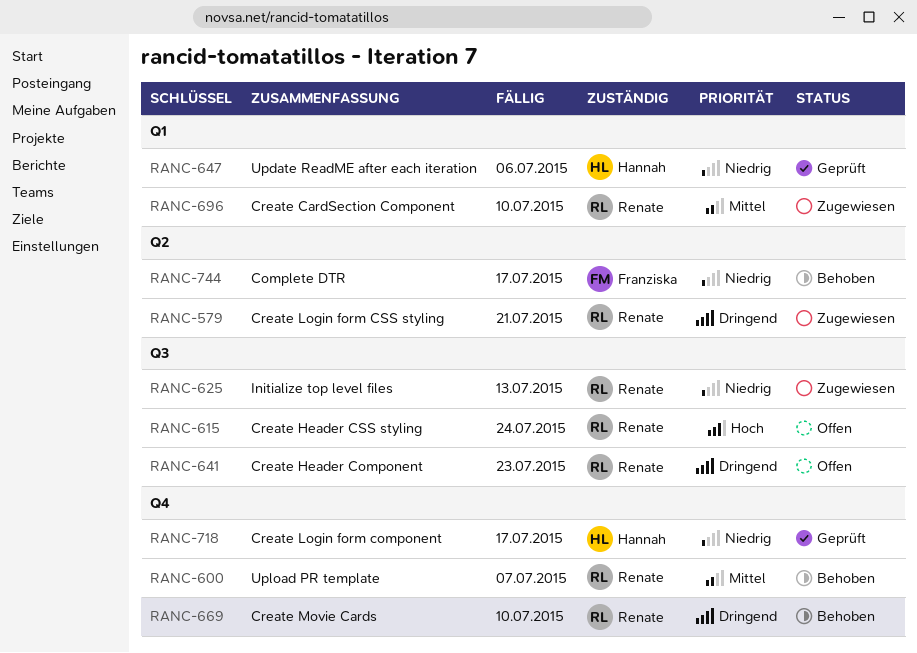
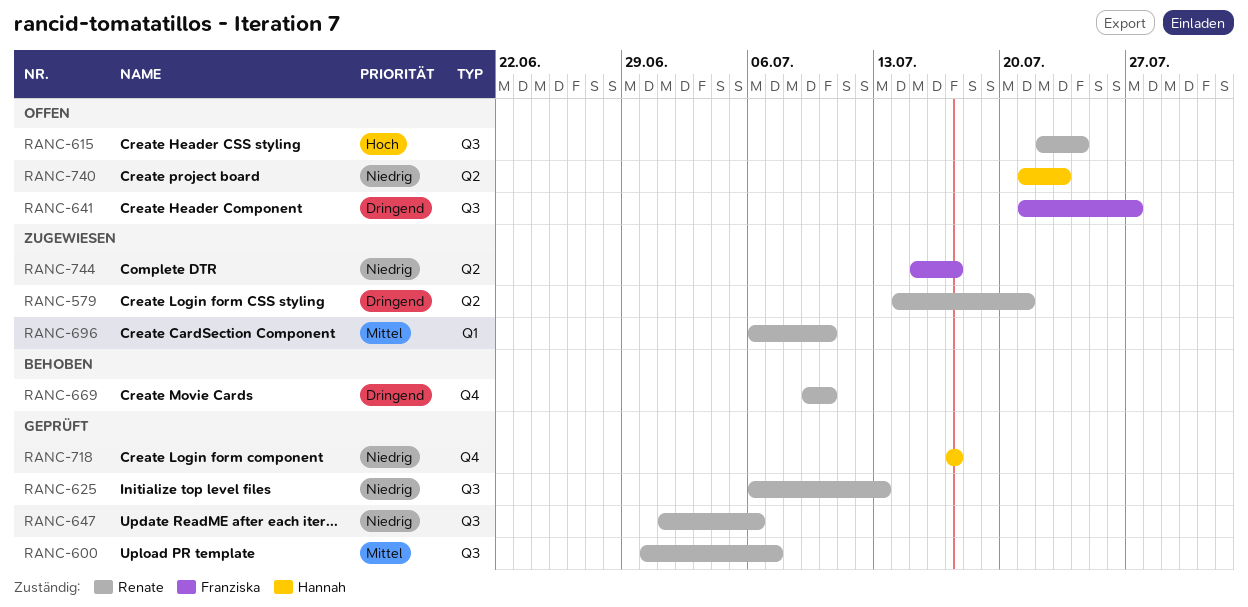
RANC-600, status: Behoben -> Geprüft
RANC-600, label: Q4 -> Q3
RANC-625, status: Zugewiesen -> Geprüft
RANC-641, owner: Renate -> Franziska
RANC-641, due: Jul 23 -> Jul 27
RANC-647, owner: Hannah -> Renate
RANC-647, label: Q1 -> Q3
RANC-740: none -> present
RANC-744, status: Behoben -> Zugewiesen

